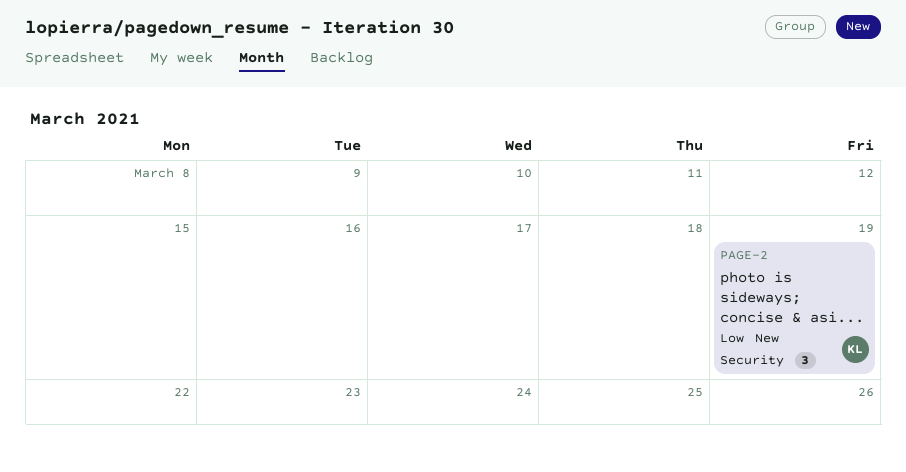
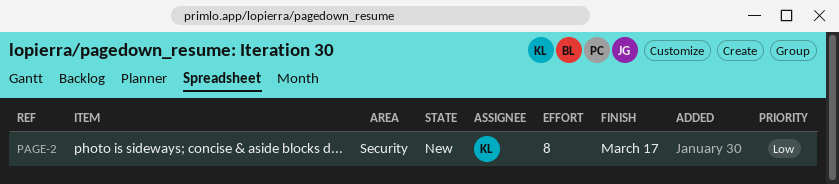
PAGE-2, estimate: 3 -> 8
PAGE-2, due: Mar 19 -> Mar 17

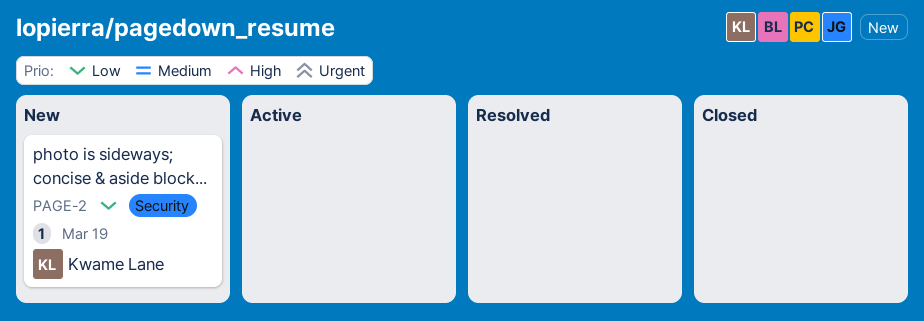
PAGE-2, estimate: 8 -> 1
PAGE-2, due: Mar 17 -> Mar 19

